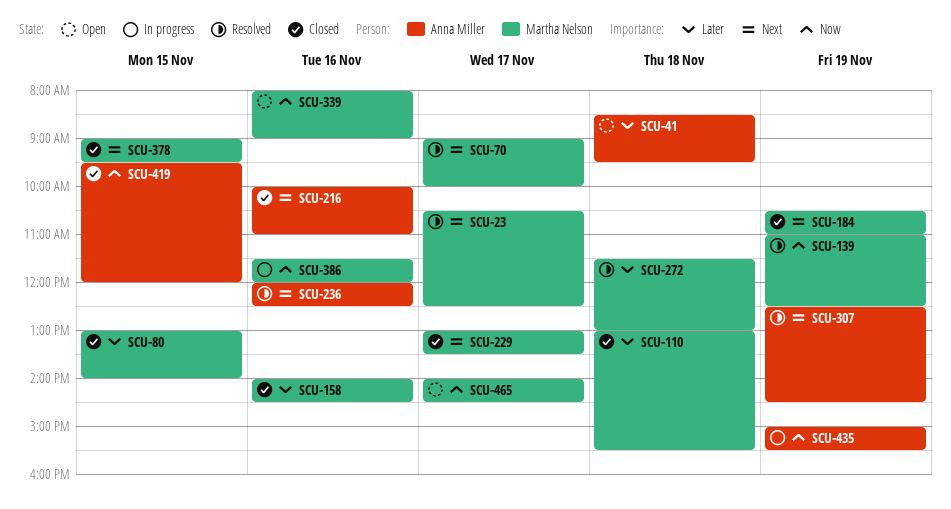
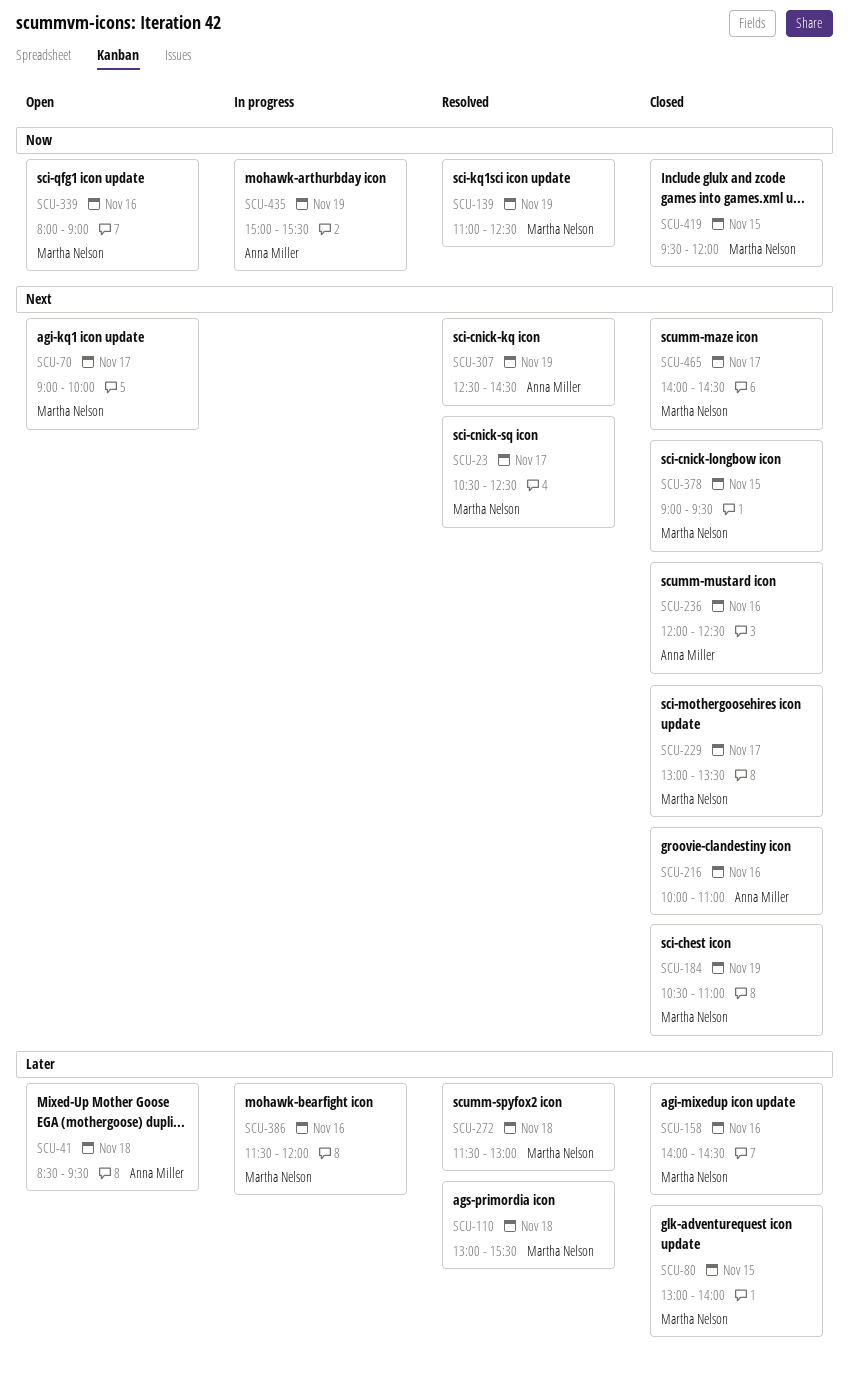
SCU-70, status: Resolved -> Open
SCU-110, status: Closed -> Resolved
SCU-236, status: Resolved -> Closed
SCU-386, priority: Now -> Later
SCU-419, owner: Anna Miller -> Martha Nelson
SCU-465, status: Open -> Closed
SCU-465, priority: Now -> Next

